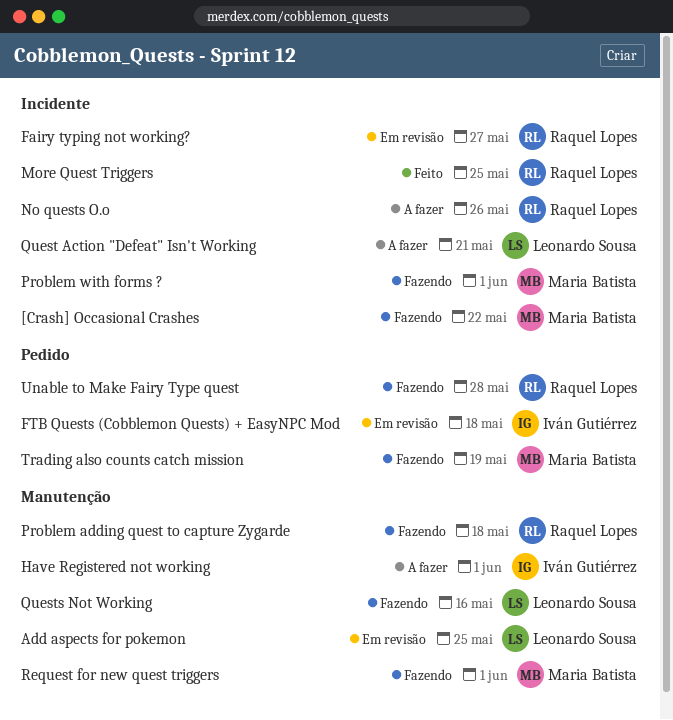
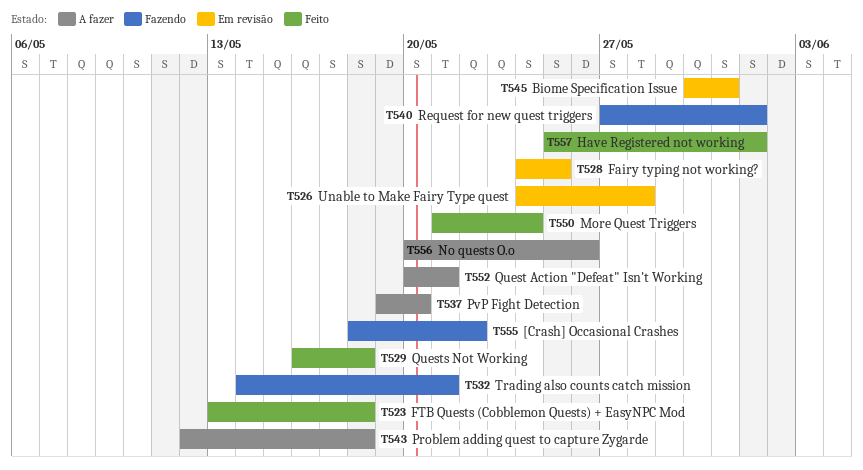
Add aspects for pokemon: present -> none
Biome Specification Issue: none -> present
Fairy typing not working?, due: May 27 -> May 25
FTB Quests (Cobblemon Quests) + EasyNPC Mod, status: Em revisão -> Feito
Have Registered not working, status: A fazer -> Feito
More Quest Triggers, due: May 25 -> May 24
Problem adding quest to capture Zygarde, status: Fazendo -> A fazer
Problem with forms ?: present -> none
PvP Fight Detection: none -> present
Quests Not Working, status: Fazendo -> Feito
Quests Not Working, due: May 16 -> May 18
Trading also counts catch mission, due: May 19 -> May 21
Unable to Make Fairy Type quest, status: Fazendo -> Em revisão

